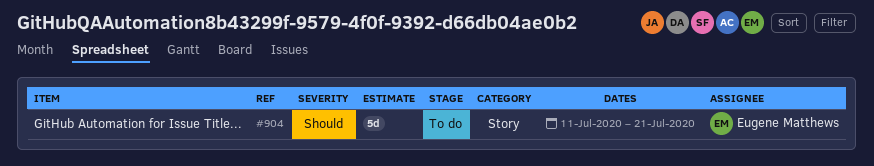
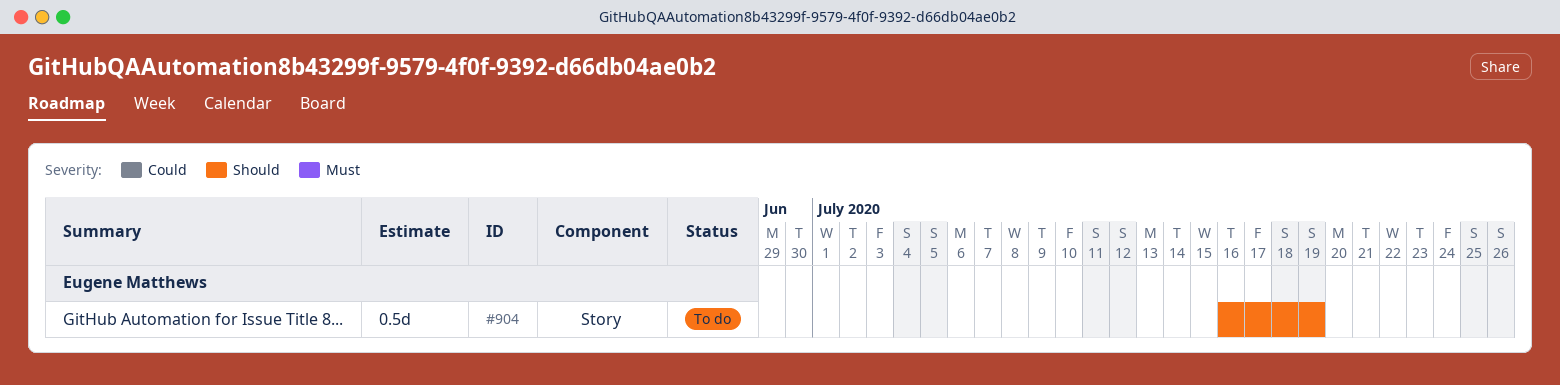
#904, estimate: 5d -> 0.5d
#904, start: Jul 11 -> Jul 16
#904, due: Jul 21 -> Jul 19

